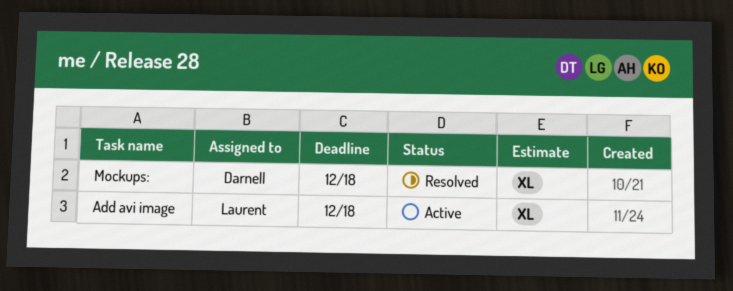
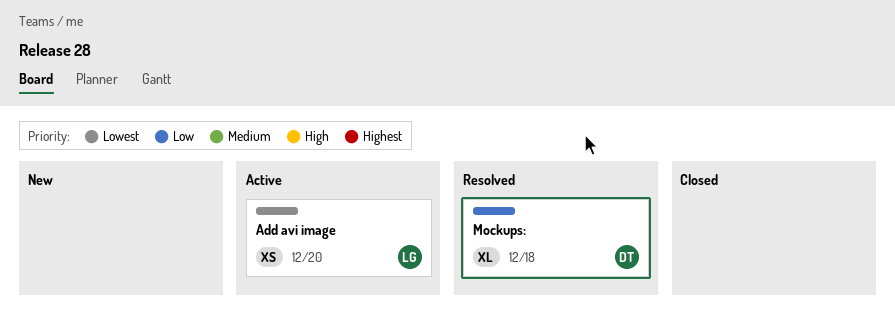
Add avi image, estimate: XL -> XS
Add avi image, due: Dec 18 -> Dec 20

